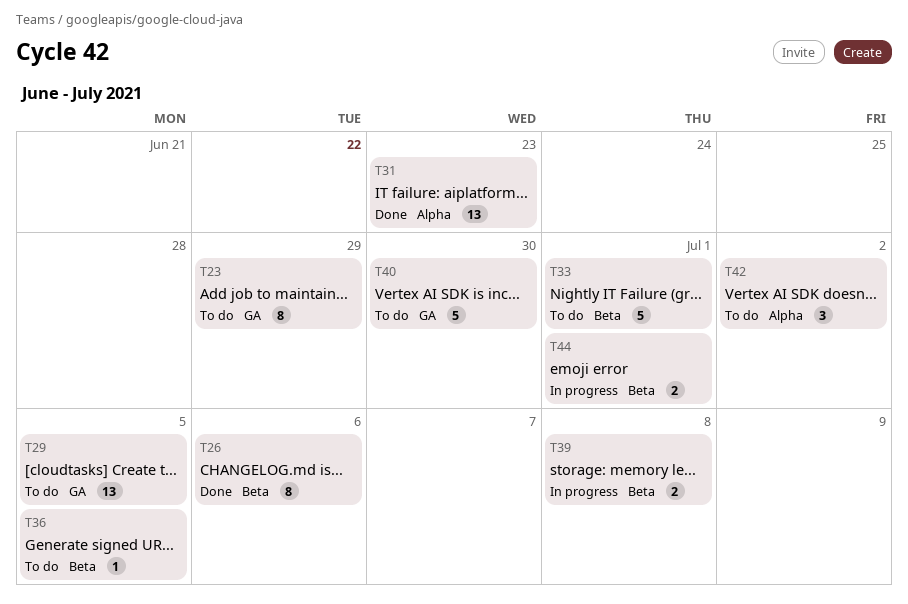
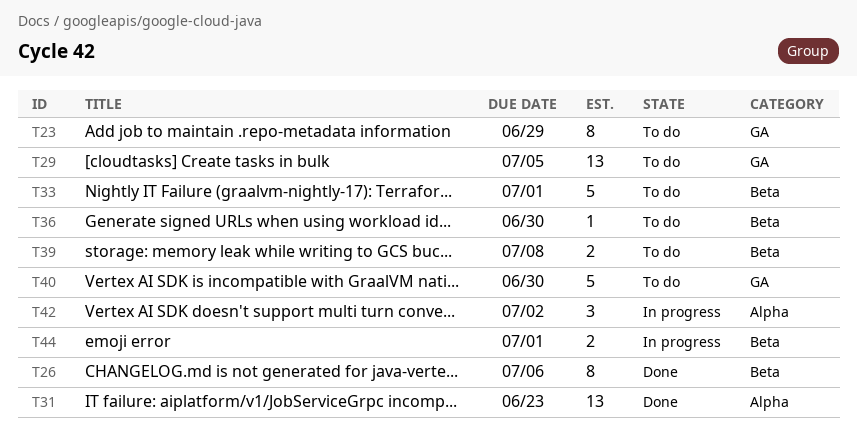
T36, due: Jul 5 -> Jun 30
T39, status: In progress -> To do
T42, status: To do -> In progress

